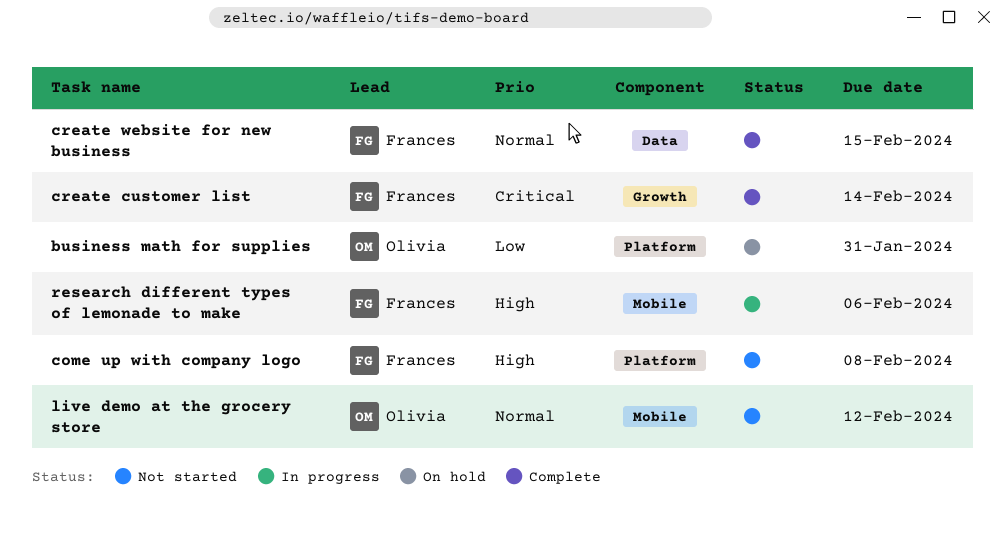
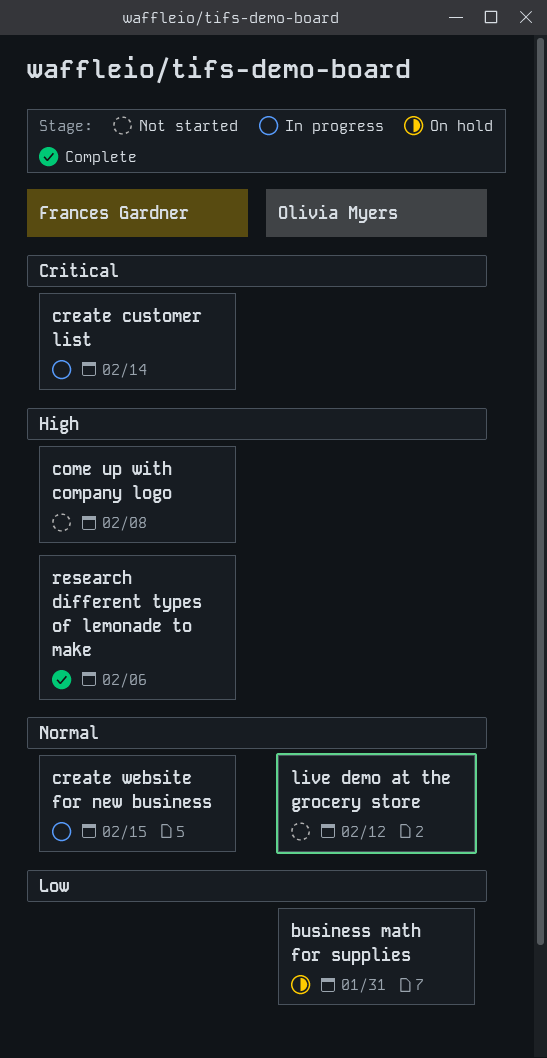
create customer list, status: Complete -> In progress
create website for new business, status: Complete -> In progress
research different types of lemonade to make, status: In progress -> Complete

